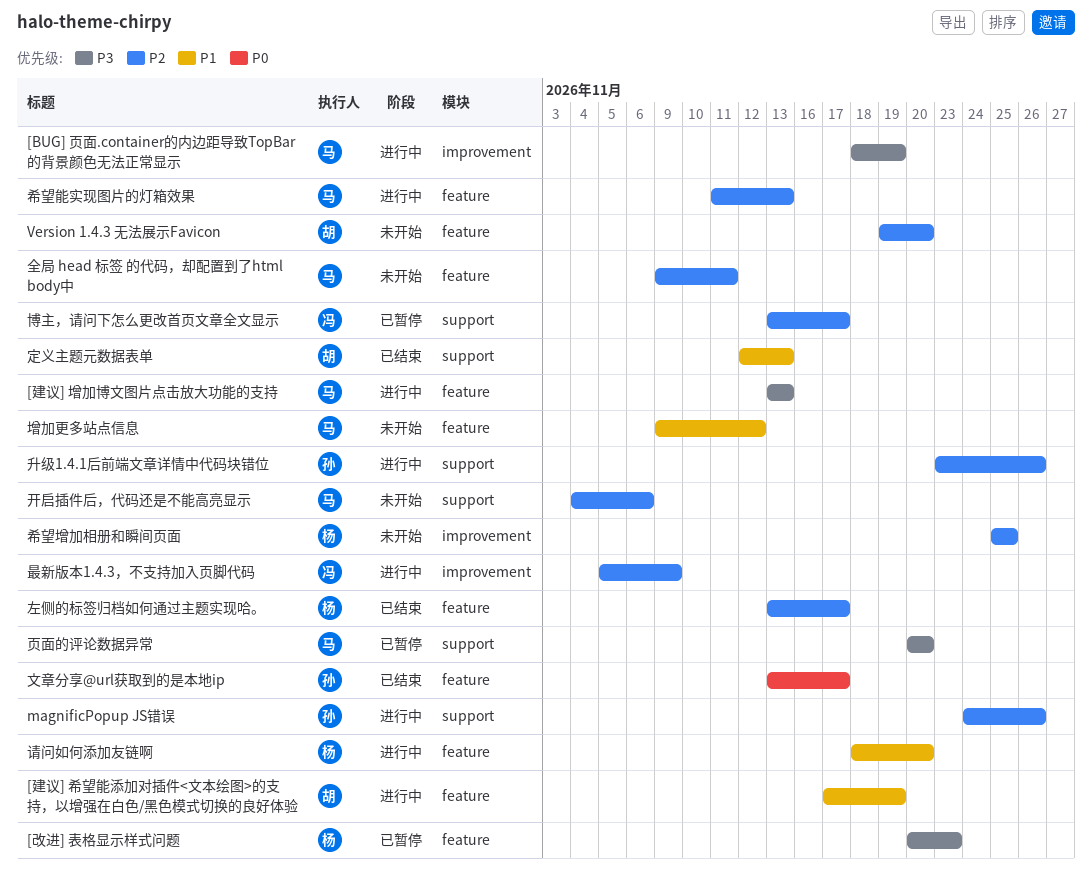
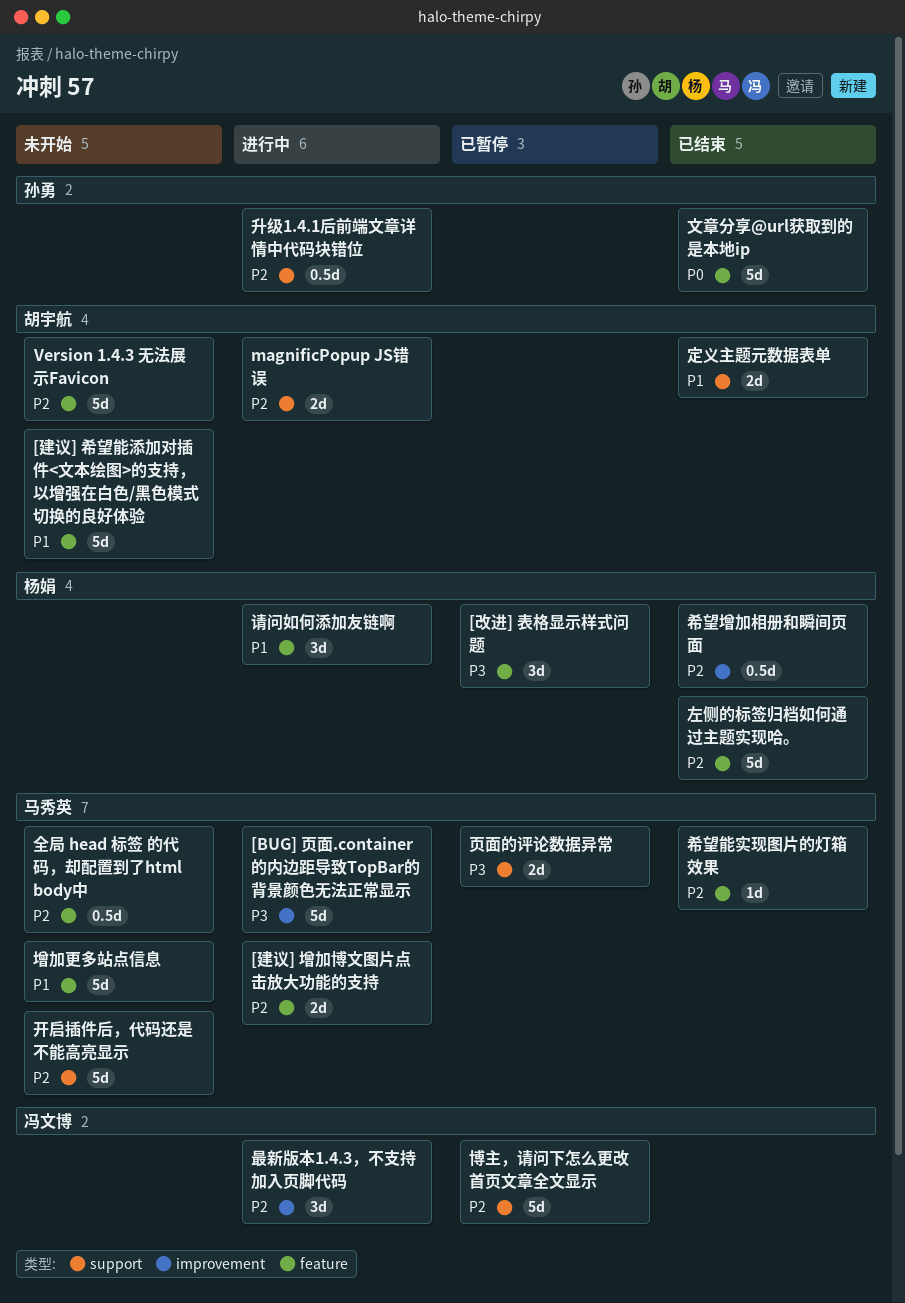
[建议] 增加博文图片点击放大功能的支持, priority: P3 -> P2
[建议] 希望能添加对插件<文本绘图>的支持，以增强在白色/黑色模式切换的良好体验, status: 进行中 -> 未开始
magnificPopup JS错误, owner: 孙勇 -> 胡宇航
希望增加相册和瞬间页面, status: 未开始 -> 已结束
希望能实现图片的灯箱效果, status: 进行中 -> 已结束

